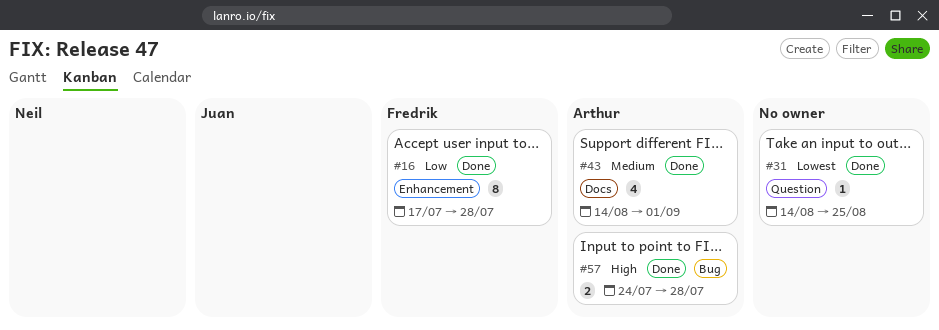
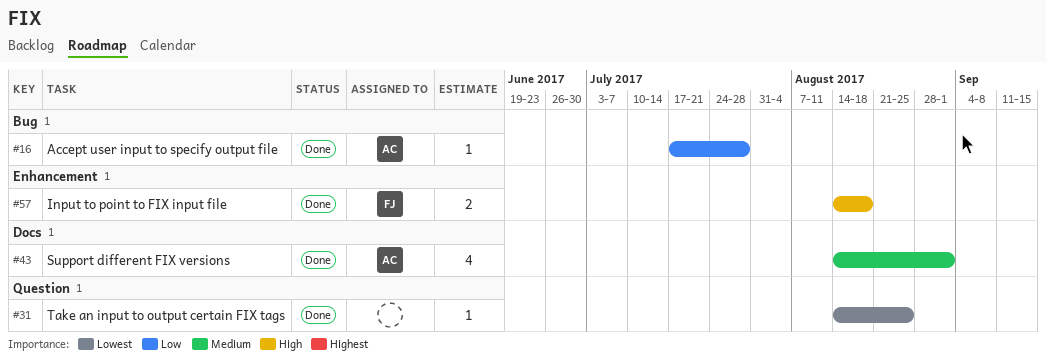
#16, owner: Fredrik -> Arthur
#16, label: Enhancement -> Bug
#16, estimate: 8 -> 1
#57, owner: Arthur -> Fredrik
#57, label: Bug -> Enhancement
#57, start: Jul 24 -> Aug 14
#57, due: Jul 28 -> Aug 18

